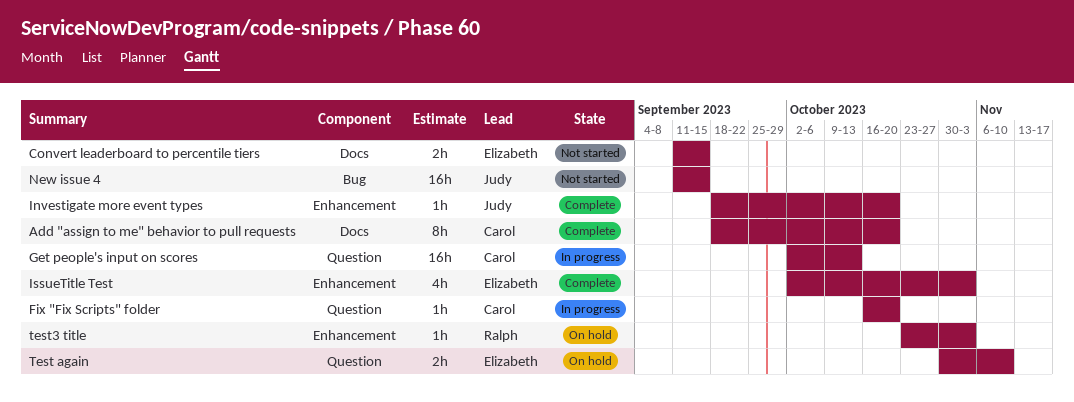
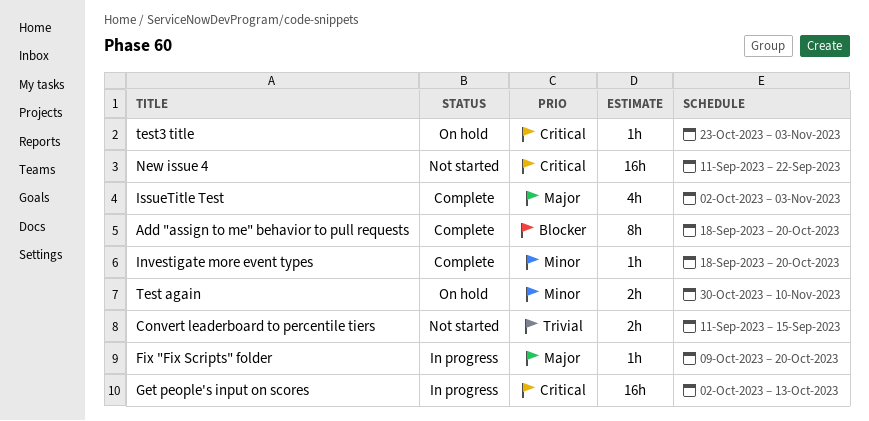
Fix "Fix Scripts" folder, start: Oct 16 -> Oct 9
New issue 4, due: Sep 15 -> Sep 22

